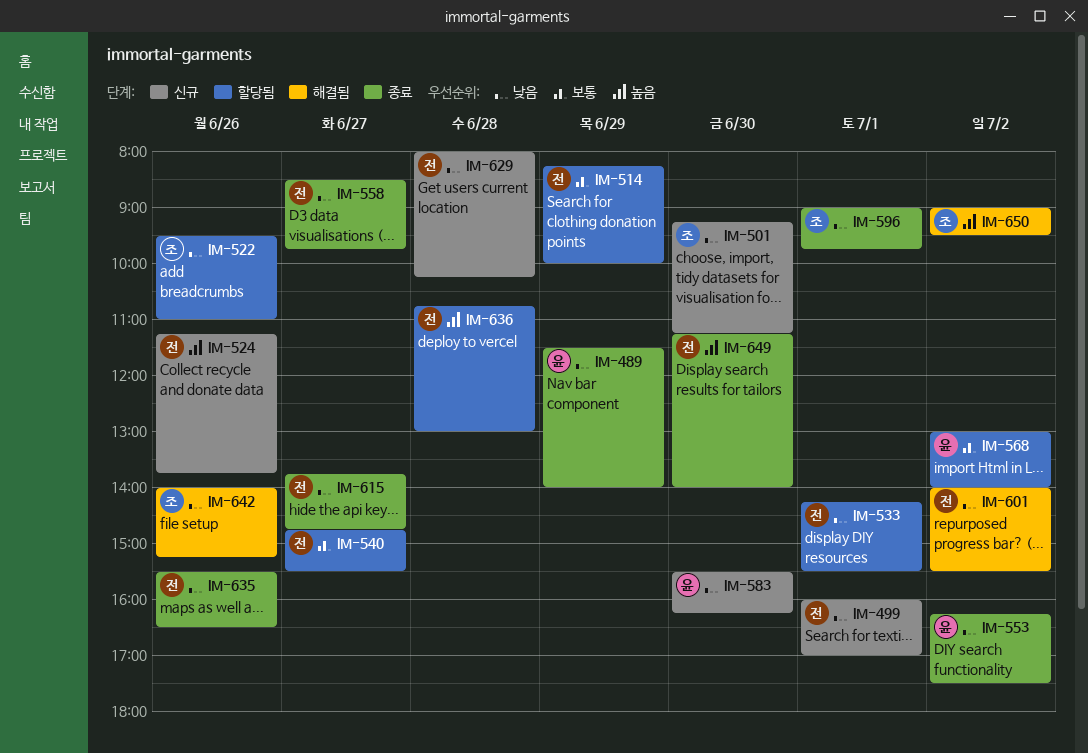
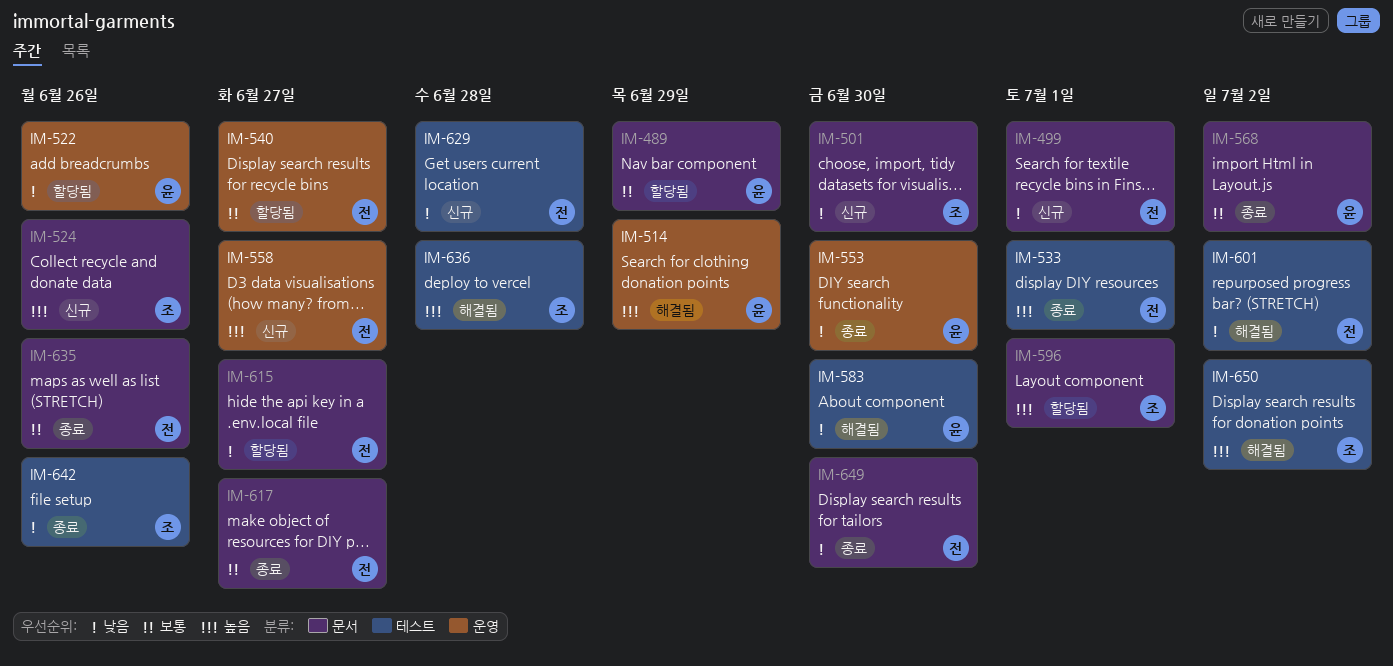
IM-489, status: 종료 -> 할당됨
IM-489, priority: 낮음 -> 보통
IM-514, status: 할당됨 -> 해결됨
IM-514, owner: 전 -> 윤
IM-514, priority: 보통 -> 높음
IM-522, owner: 조 -> 윤
IM-524, owner: 전 -> 조
IM-533, status: 할당됨 -> 종료
IM-533, priority: 낮음 -> 높음
IM-553, day: Jul 2 -> Jun 30
IM-558, status: 종료 -> 신규
IM-558, priority: 낮음 -> 높음
IM-568, status: 할당됨 -> 종료
IM-583, status: 신규 -> 해결됨
IM-596, status: 종료 -> 할당됨
IM-596, priority: 낮음 -> 높음
IM-615, status: 종료 -> 할당됨
IM-617: none -> present
IM-635, priority: 낮음 -> 보통
IM-636, status: 할당됨 -> 해결됨
IM-636, owner: 전 -> 조
IM-642, status: 해결됨 -> 종료
IM-649, priority: 높음 -> 낮음

